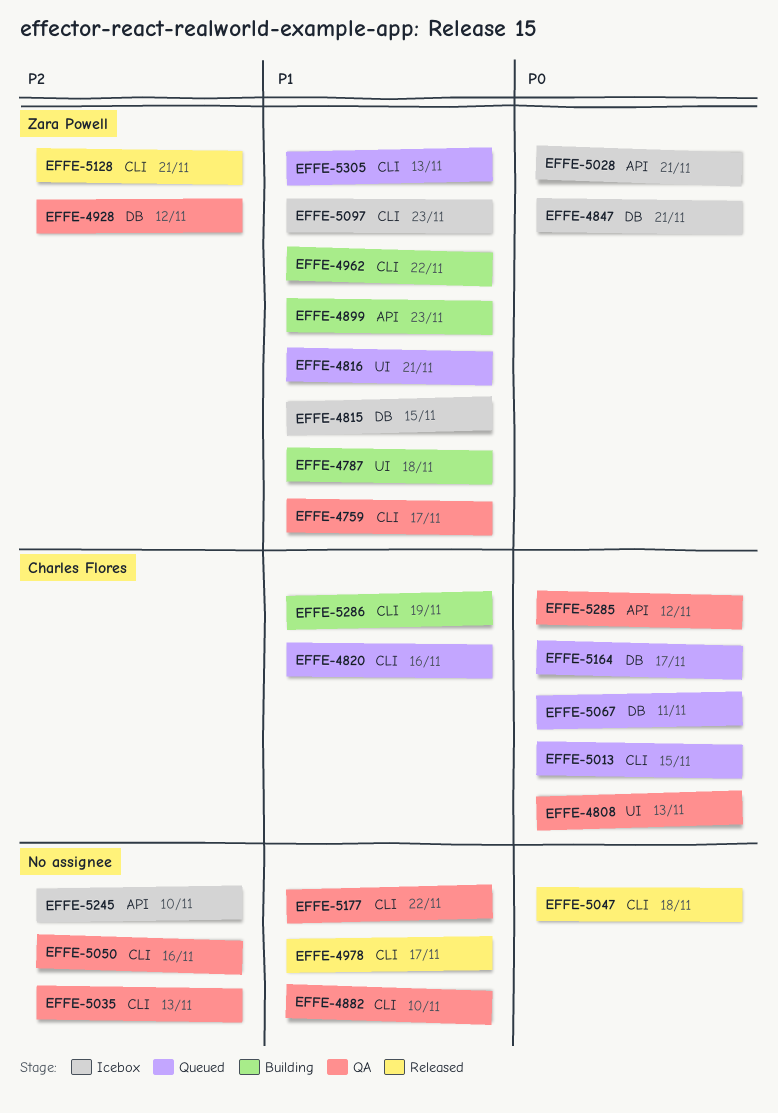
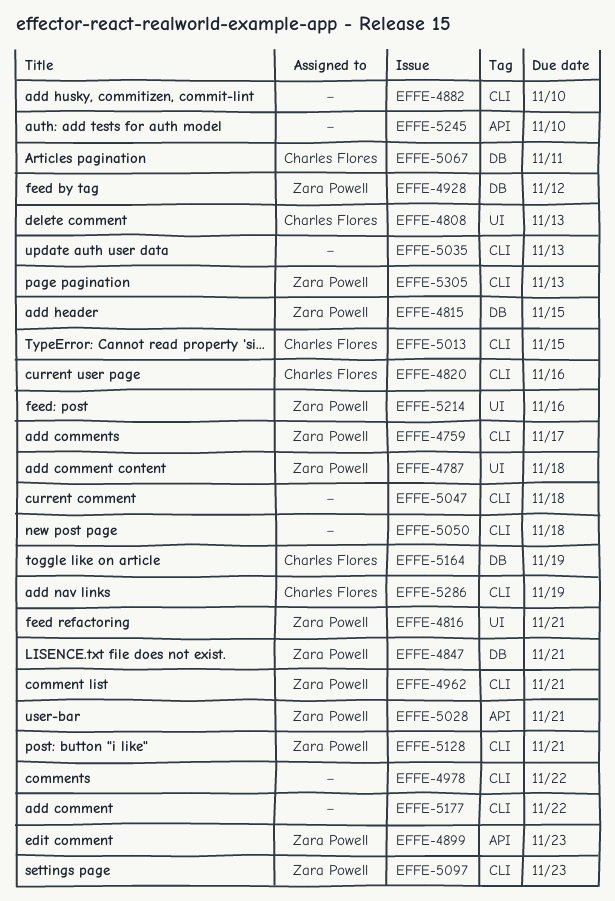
EFFE-4962, due: Nov 22 -> Nov 21
EFFE-4978, due: Nov 17 -> Nov 22
EFFE-5050, due: Nov 16 -> Nov 18
EFFE-5164, due: Nov 17 -> Nov 19
EFFE-5214: none -> present
EFFE-5285: present -> none

